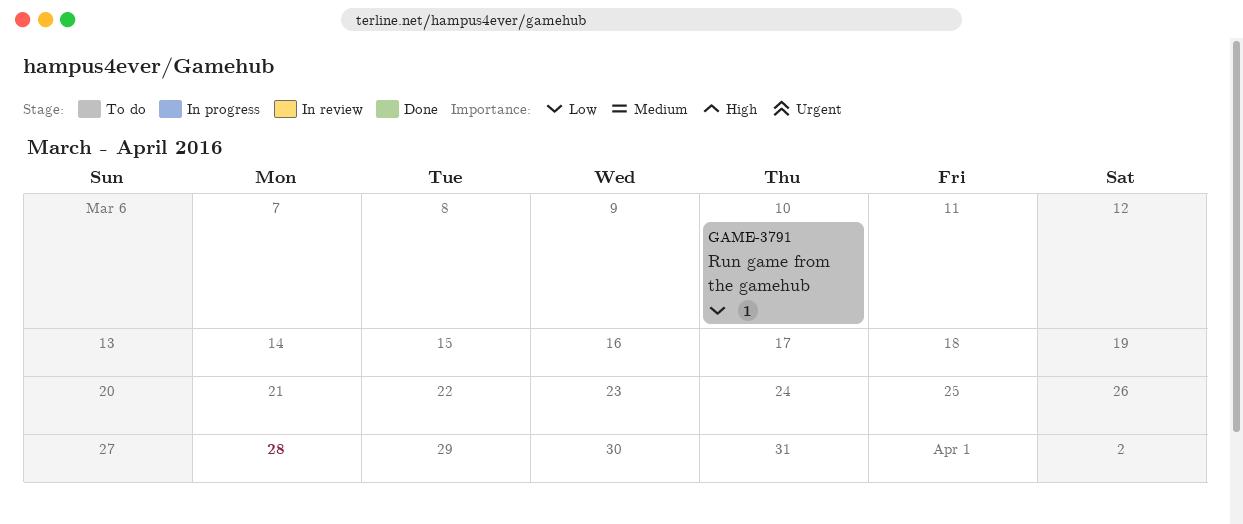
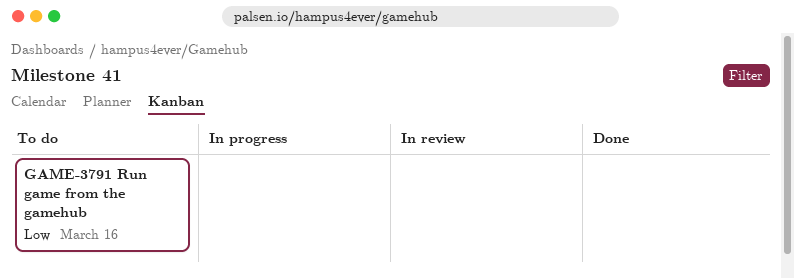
GAME-3791, due: Mar 10 -> Mar 16

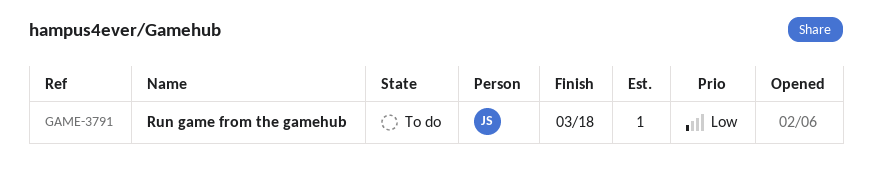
GAME-3791, due: Mar 16 -> Mar 18

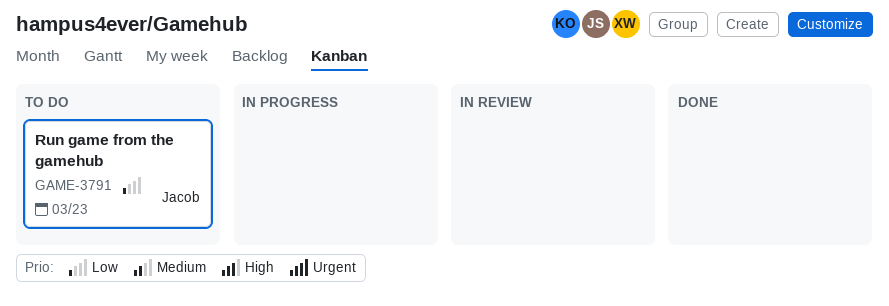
GAME-3791, due: Mar 18 -> Mar 23

